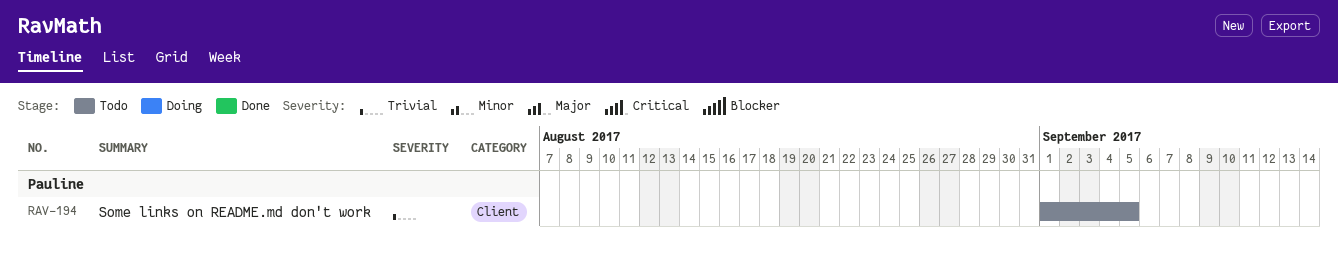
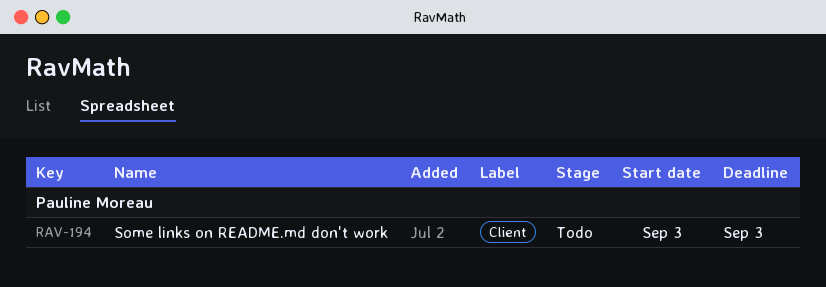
RAV-194, start: Sep 1 -> Sep 3
RAV-194, due: Sep 5 -> Sep 3

